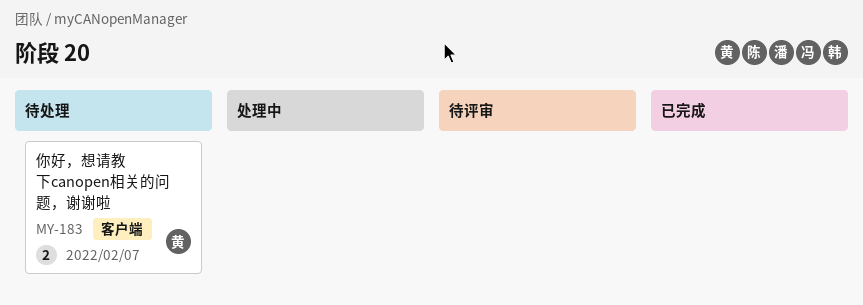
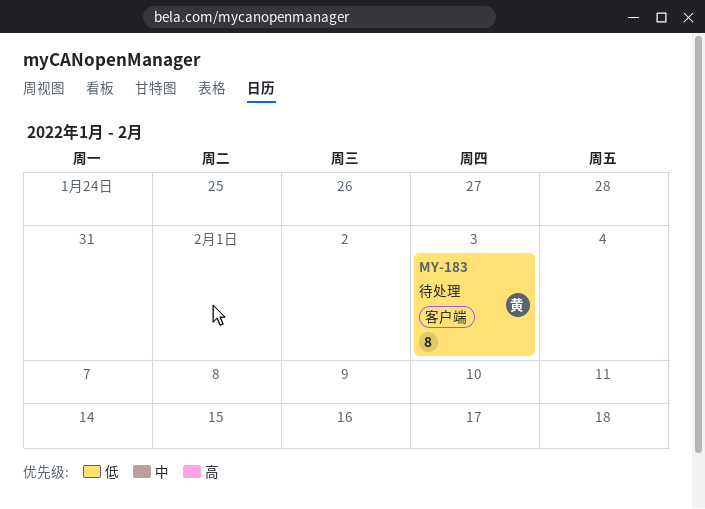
MY-183, estimate: 2 -> 8
MY-183, due: Feb 7 -> Feb 3

